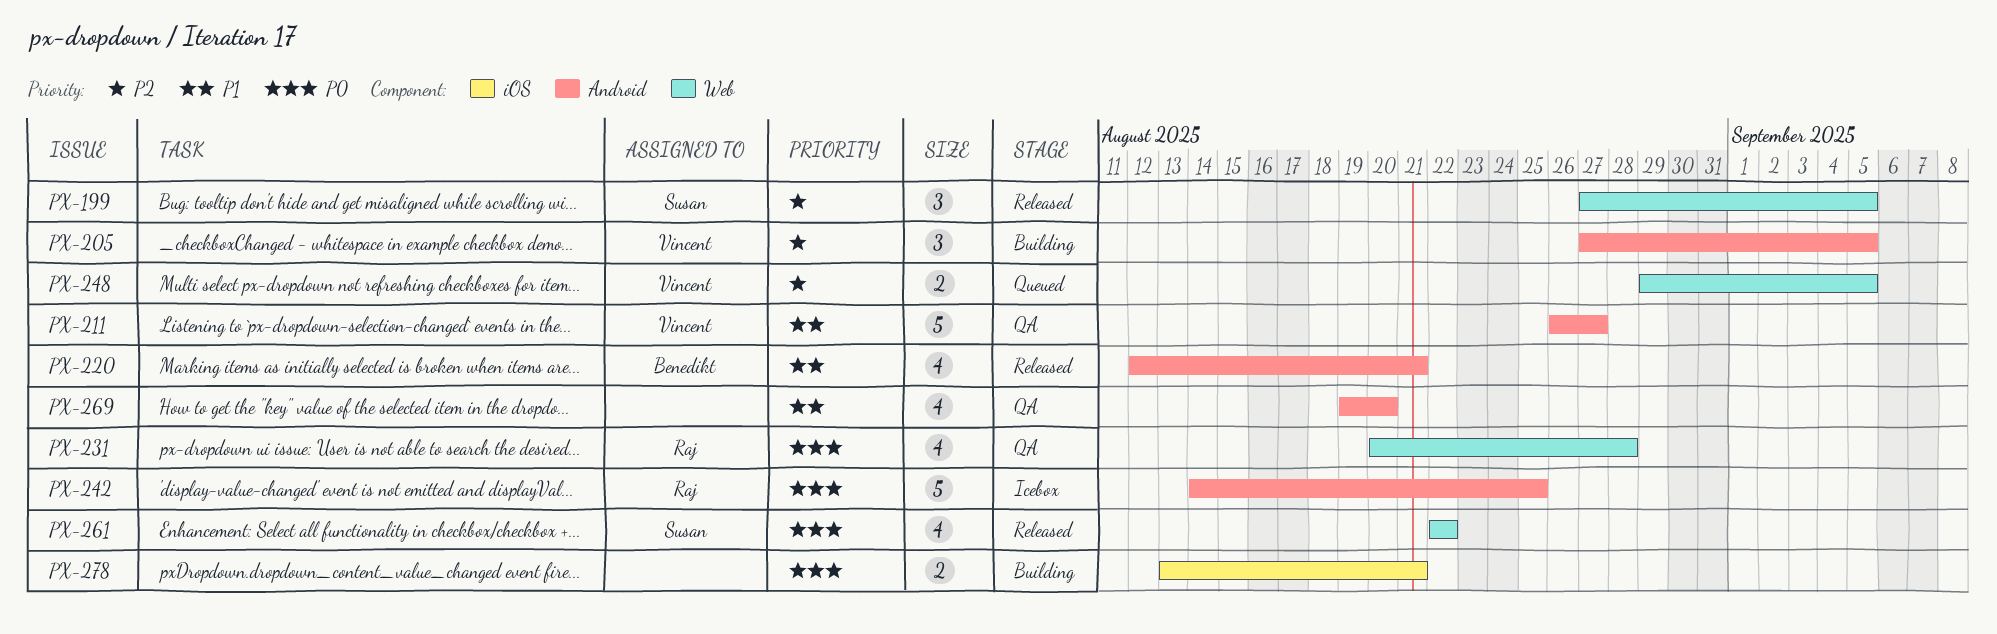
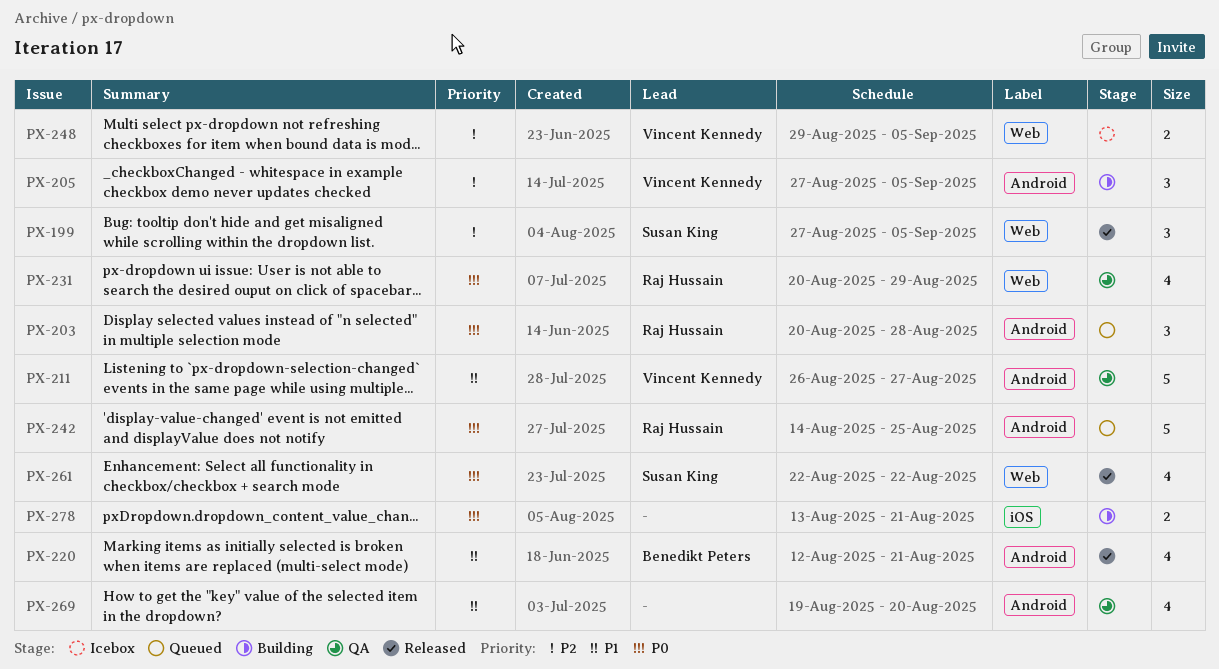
PX-203: none -> present
PX-231, due: Aug 28 -> Aug 29
PX-242, status: Icebox -> Queued
PX-248, status: Queued -> Icebox

